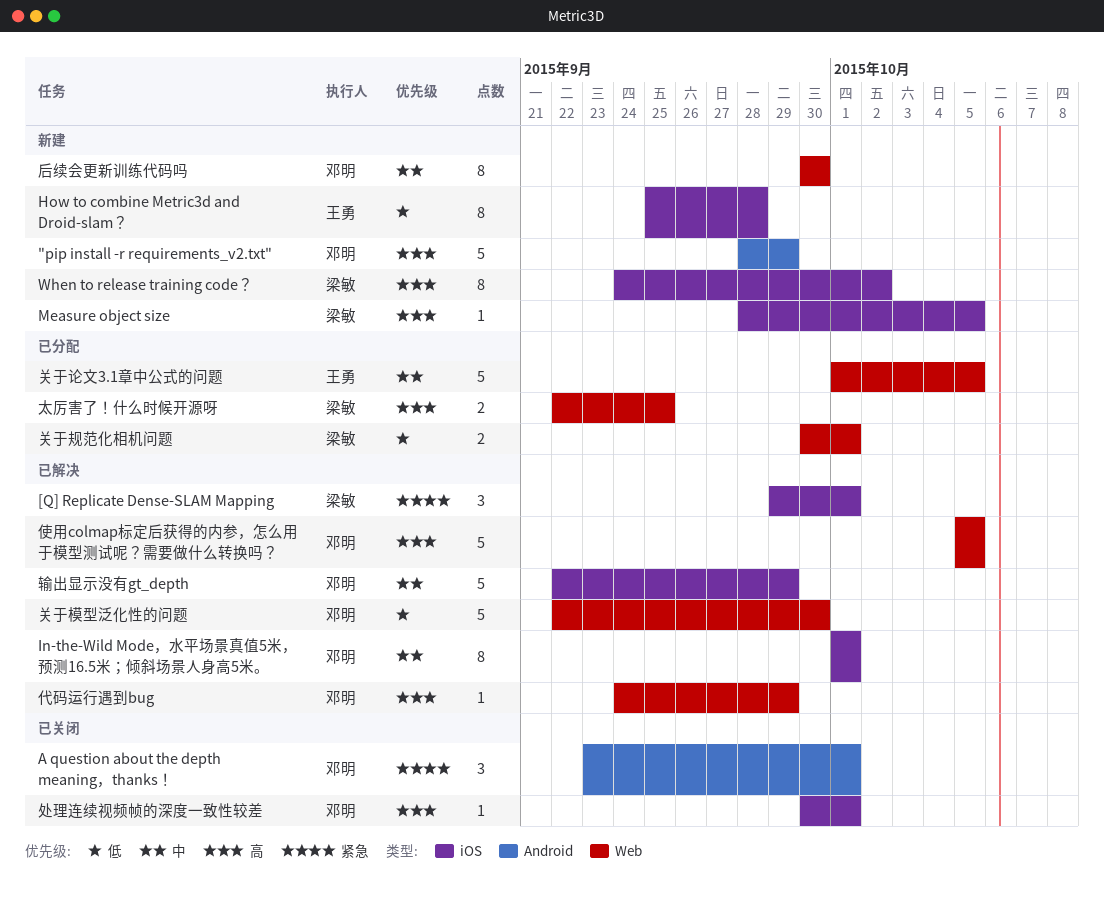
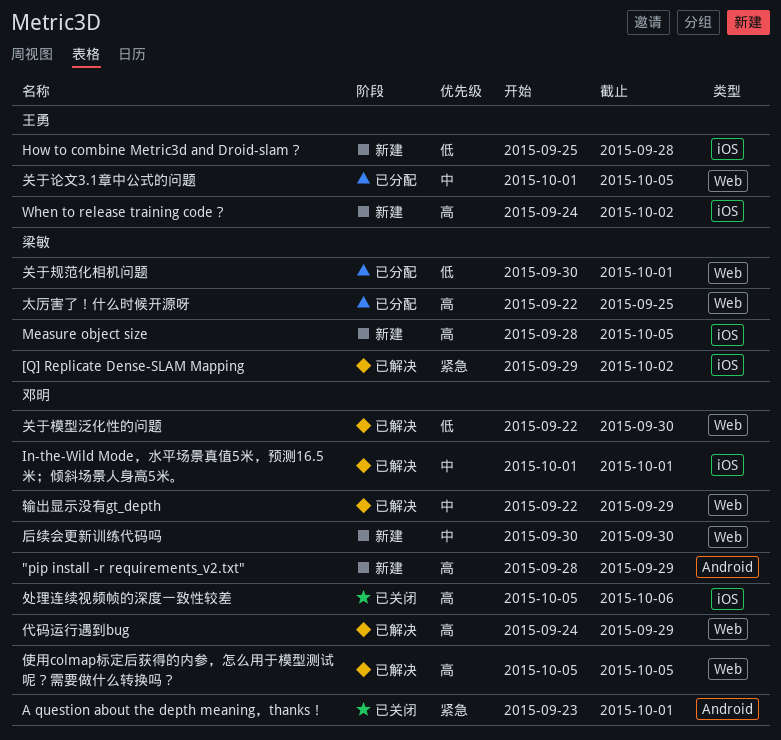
[Q] Replicate Dense-SLAM Mapping, due: Oct 1 -> Oct 2
When to release training code？, owner: 梁敏 -> 王勇
处理连续视频帧的深度一致性较差, start: Sep 30 -> Oct 5
处理连续视频帧的深度一致性较差, due: Oct 1 -> Oct 6
输出显示没有gt_depth, label: iOS -> Web

